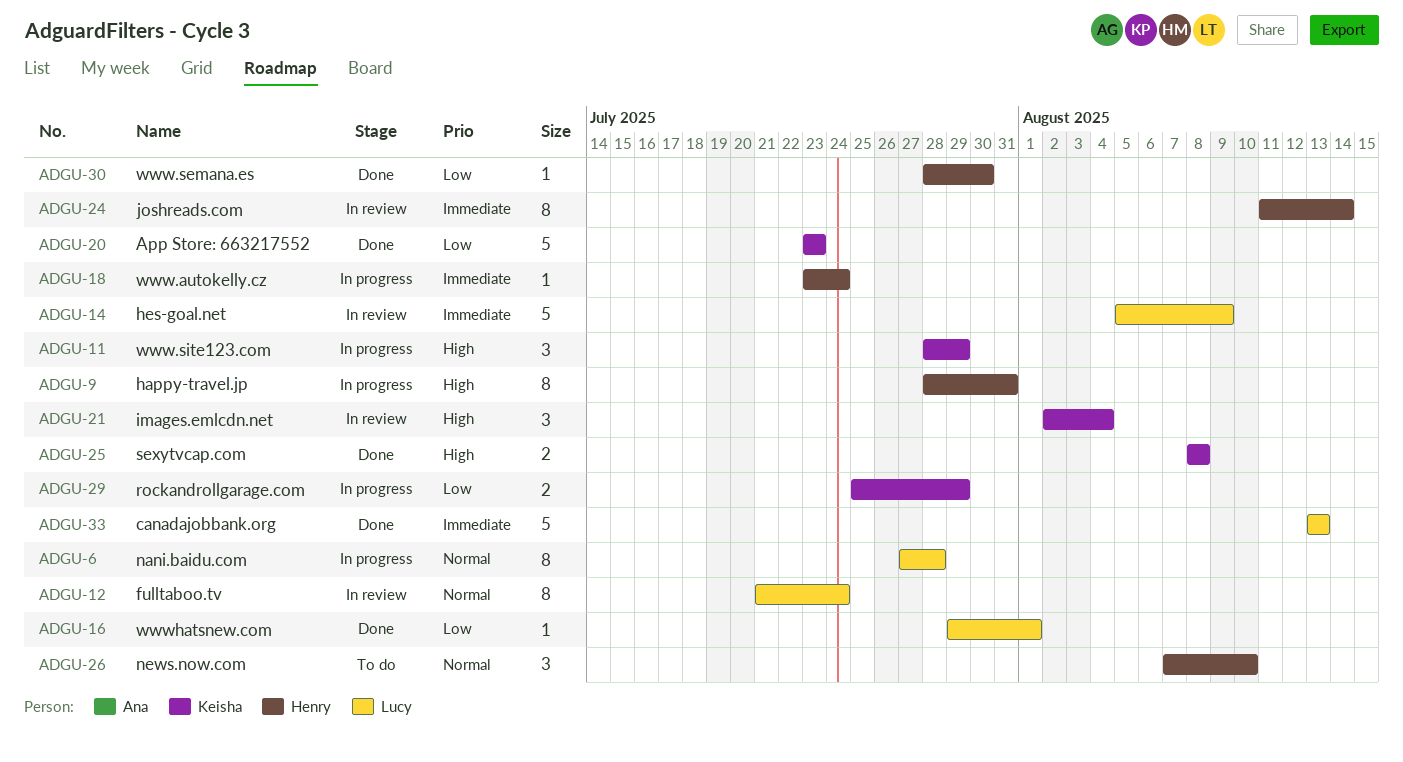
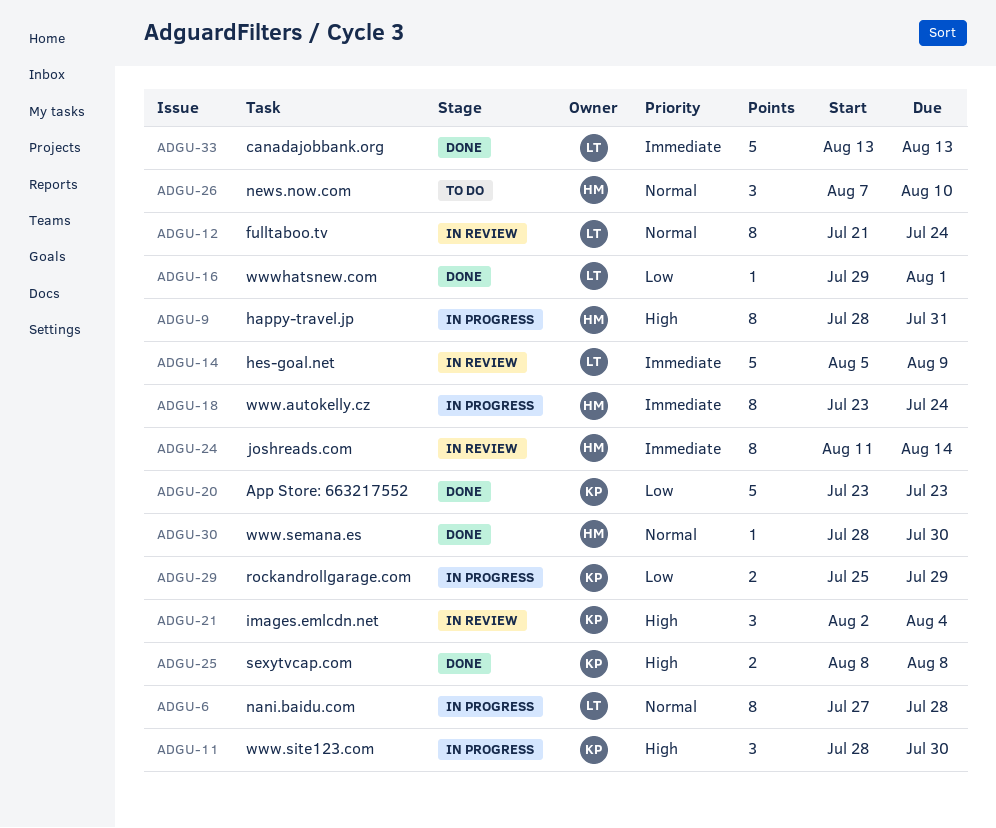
ADGU-11, due: Jul 29 -> Jul 30
ADGU-18, estimate: 1 -> 8
ADGU-30, priority: Low -> Normal

